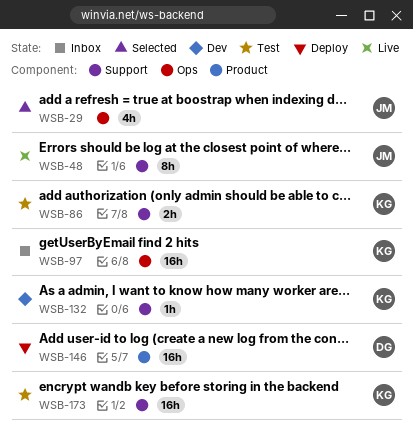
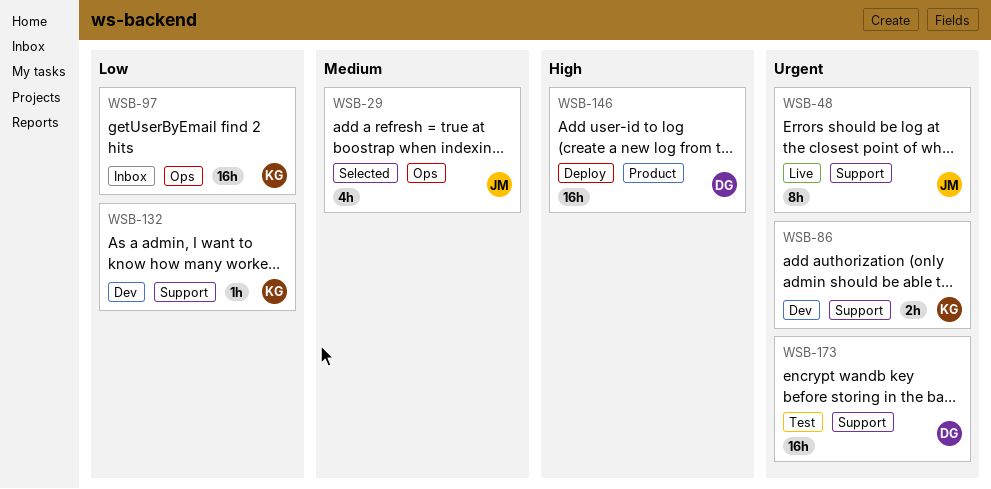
WSB-86, status: Test -> Dev
WSB-173, owner: KG -> DG

